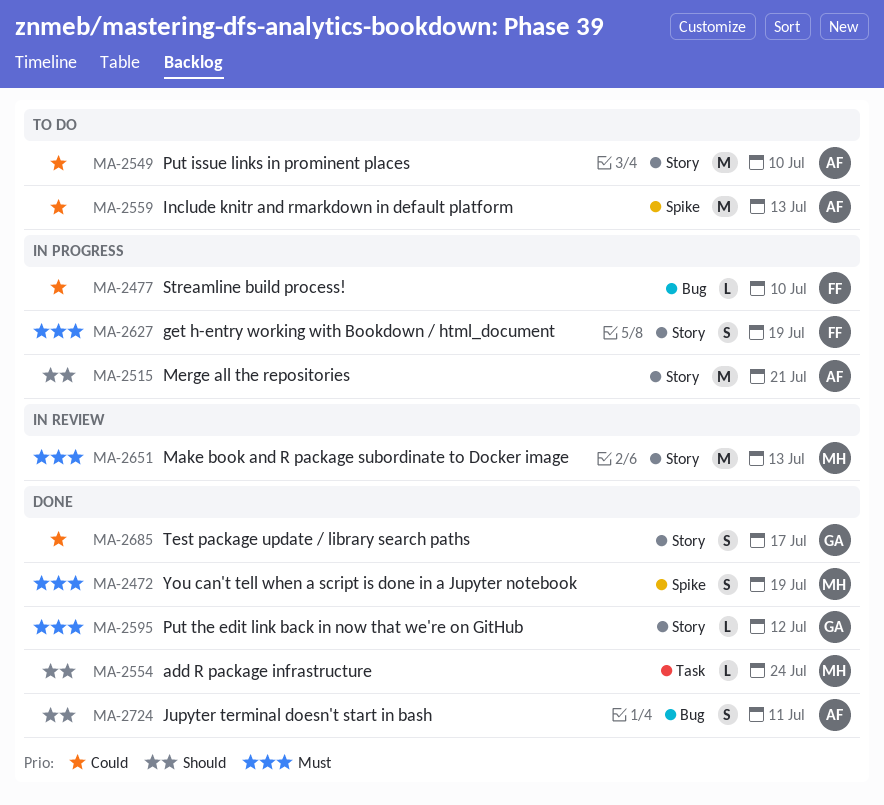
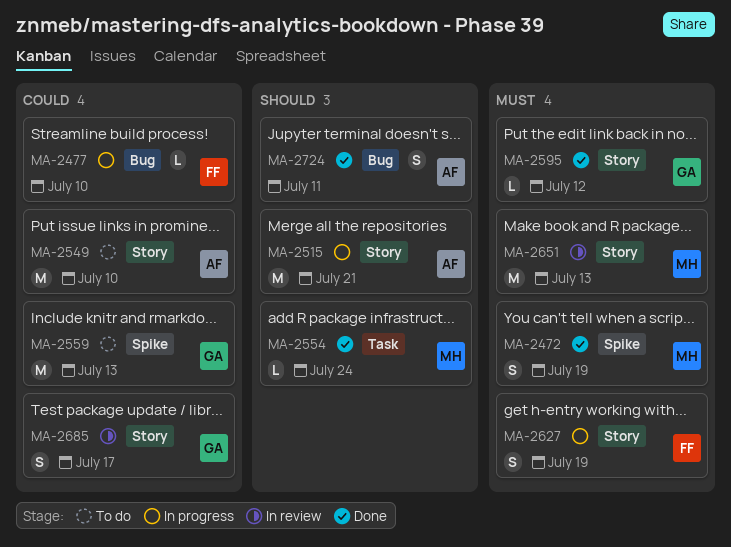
MA-2559, owner: AF -> GA
MA-2685, status: Done -> In review

